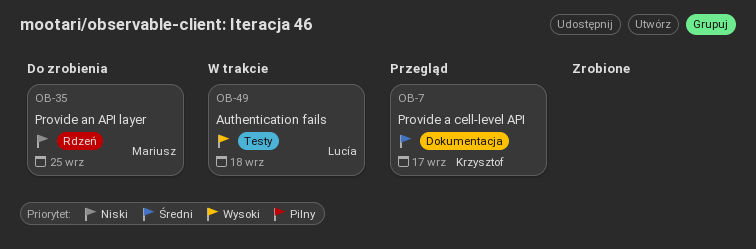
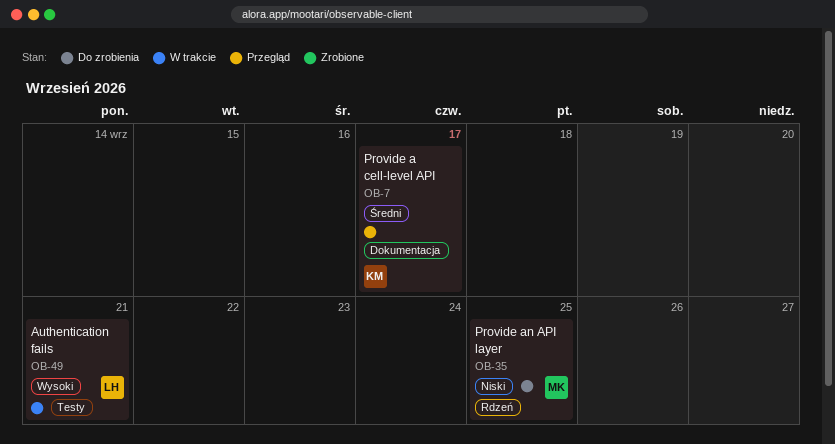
OB-49, due: Sep 18 -> Sep 21

